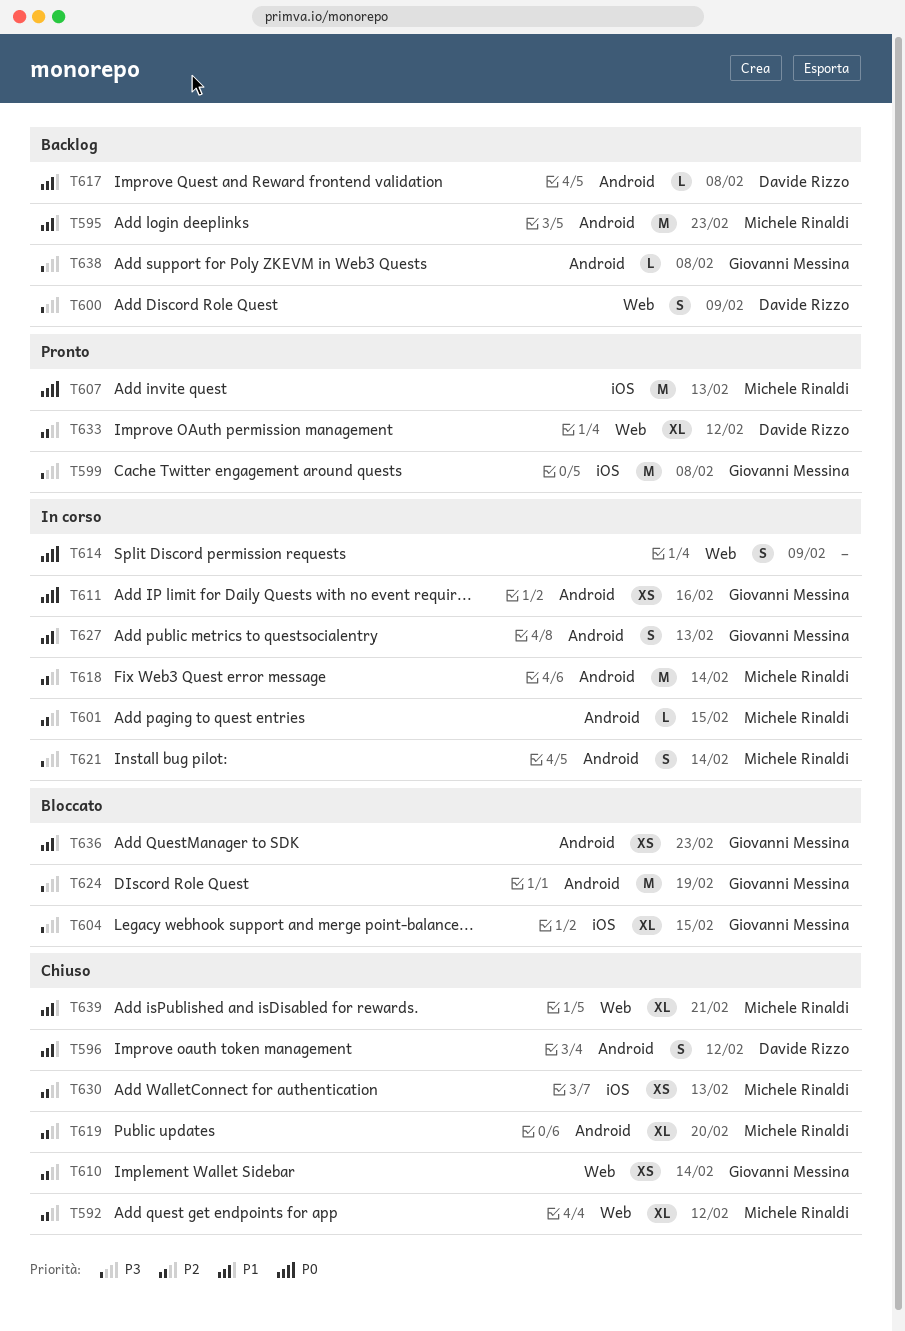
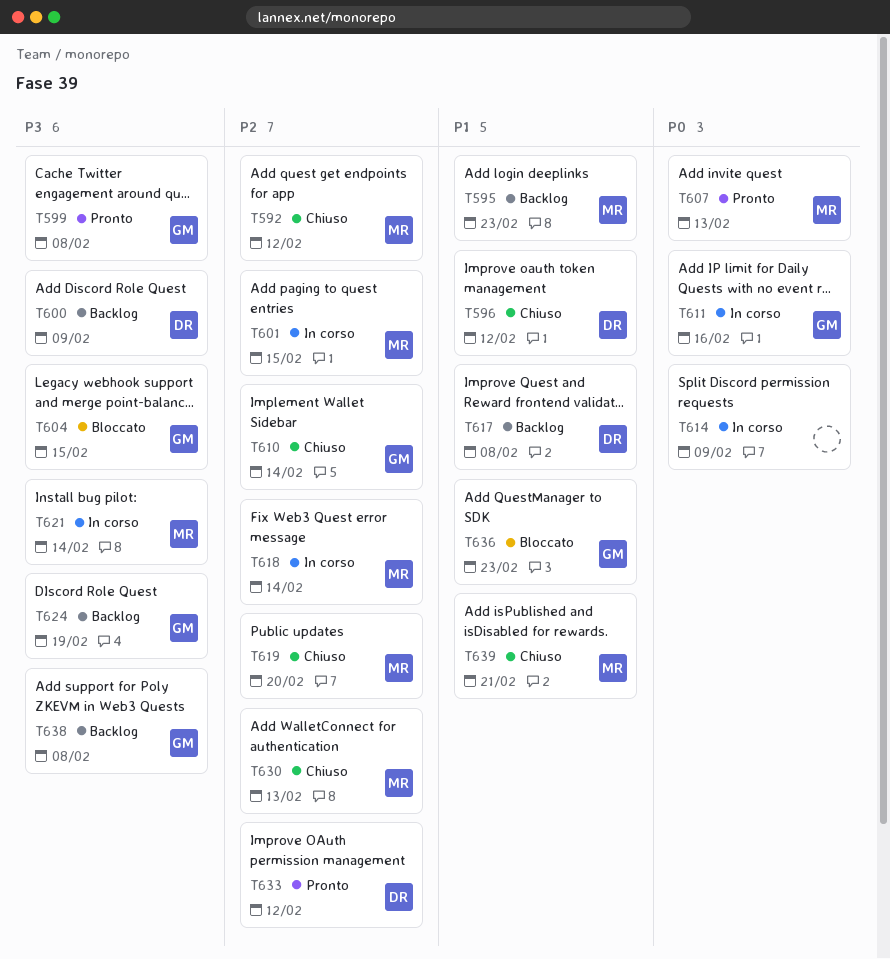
T624, status: Bloccato -> Backlog
T627: present -> none

